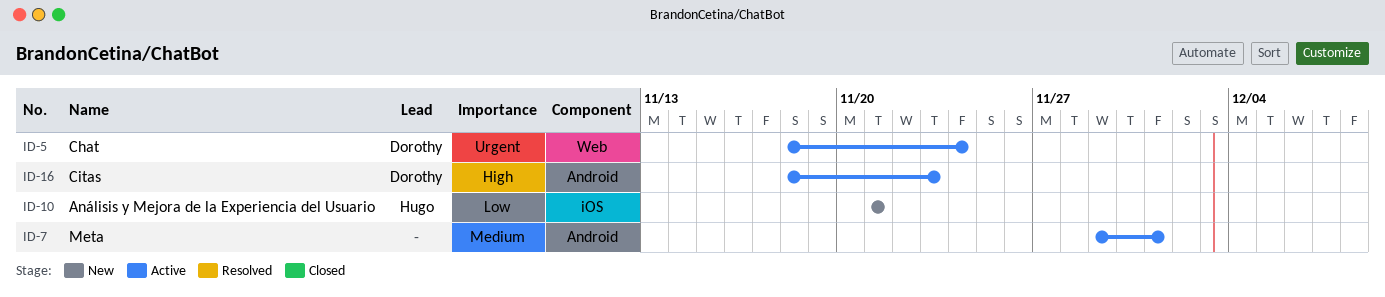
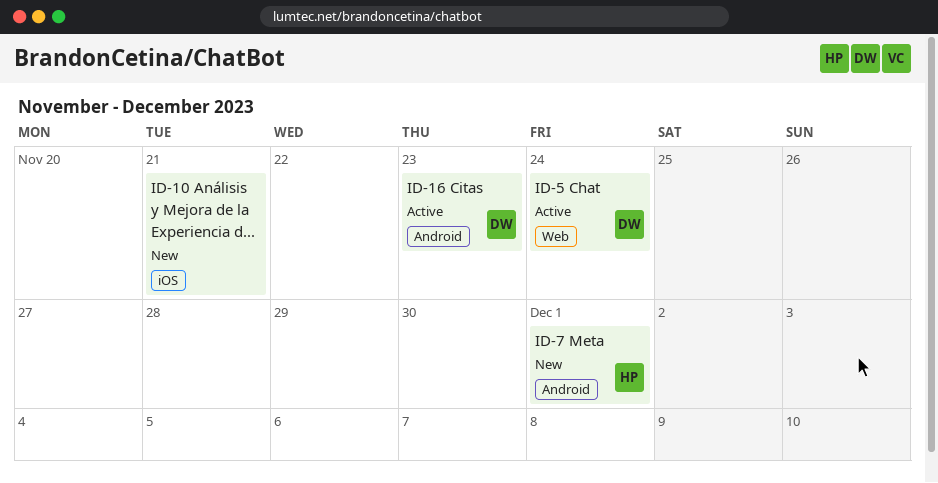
ID-7, status: Active -> New
ID-7, owner: none -> Hugo
ID-10, owner: Hugo -> none

